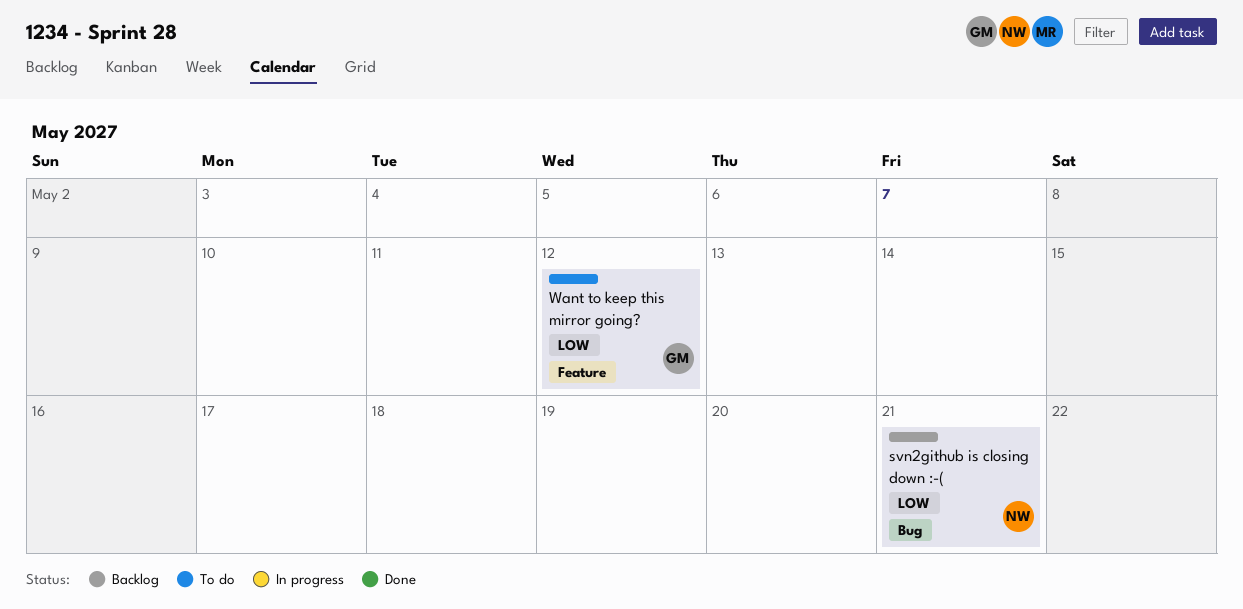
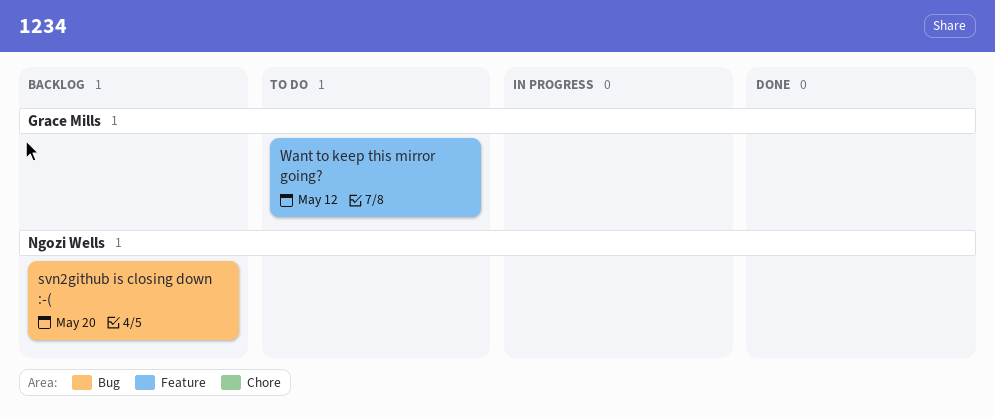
svn2github is closing down :-(, due: May 21 -> May 20

